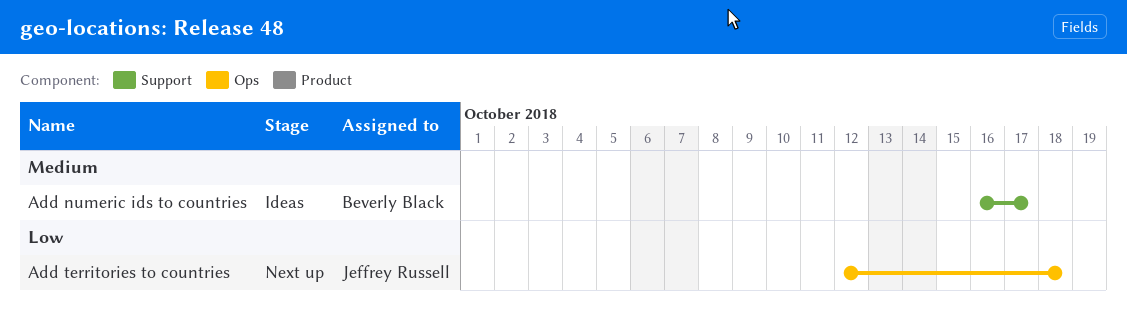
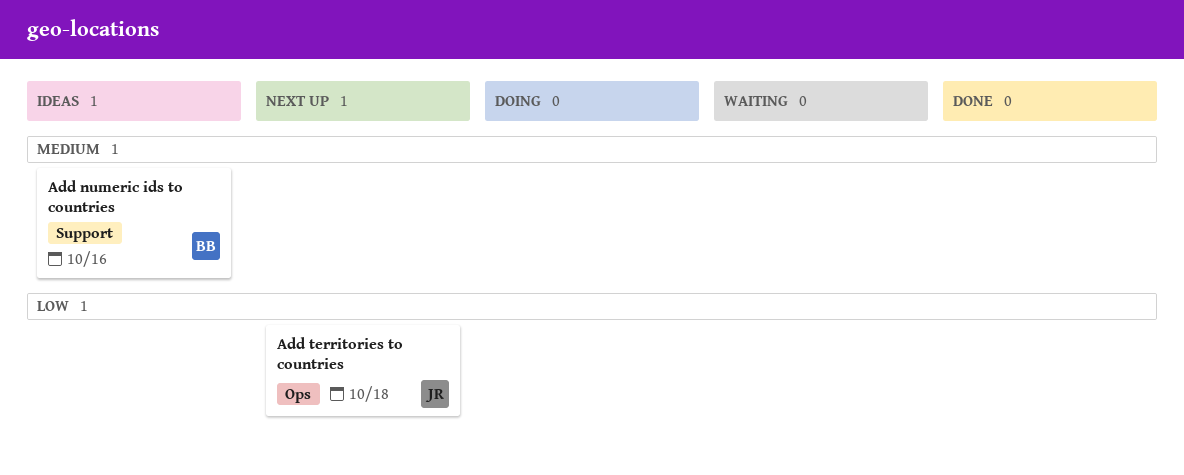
Add numeric ids to countries, due: Oct 17 -> Oct 16

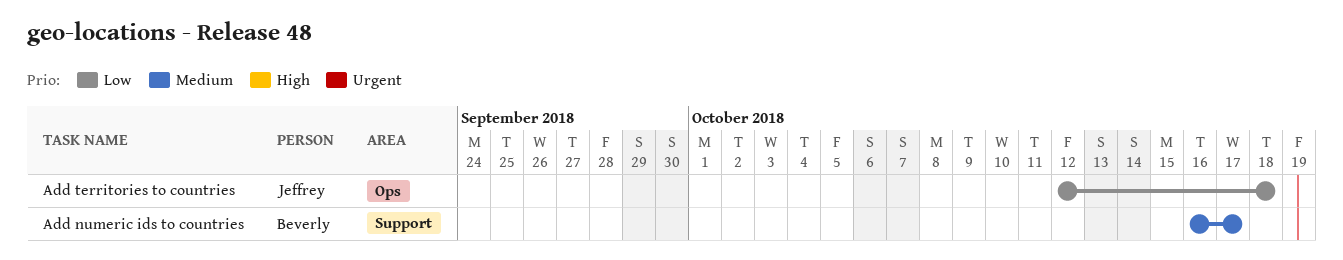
Add numeric ids to countries, due: Oct 16 -> Oct 17

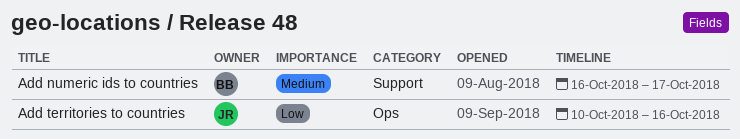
Add territories to countries, start: Oct 12 -> Oct 10
Add territories to countries, due: Oct 18 -> Oct 16

